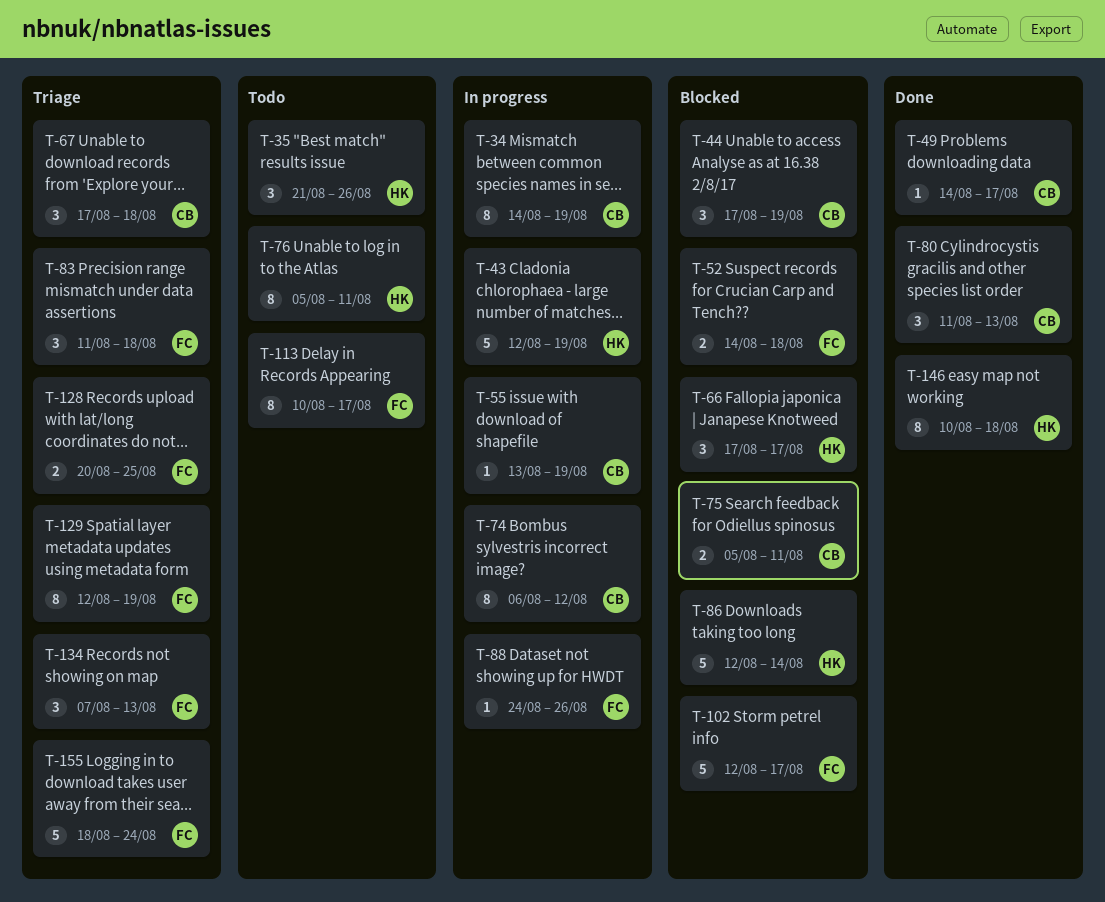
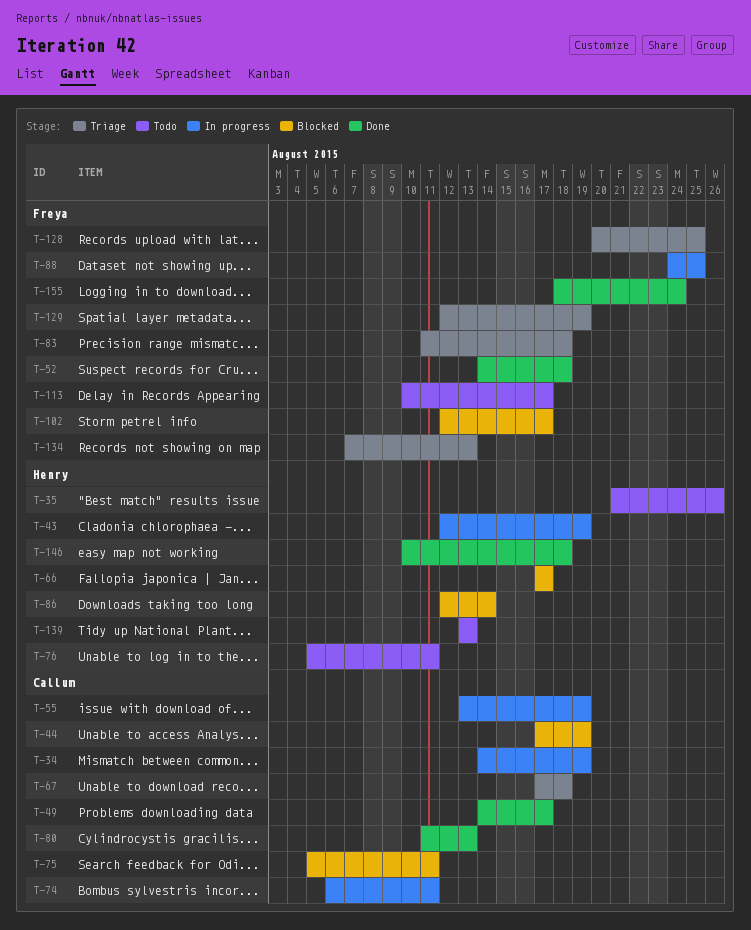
T-52, status: Blocked -> Done
T-74, due: Aug 12 -> Aug 11
T-88, due: Aug 26 -> Aug 25
T-139: none -> present
T-155, status: Triage -> Done

